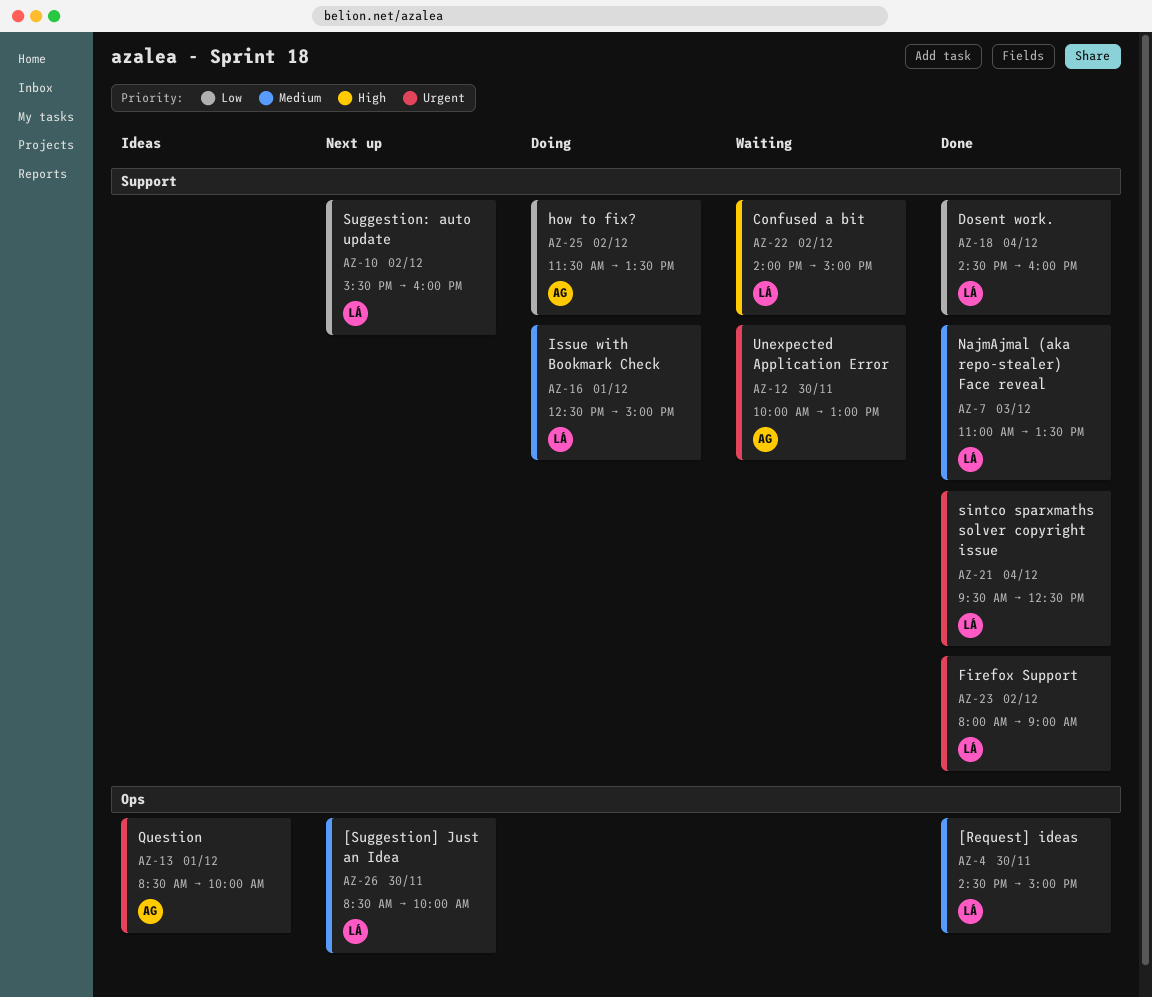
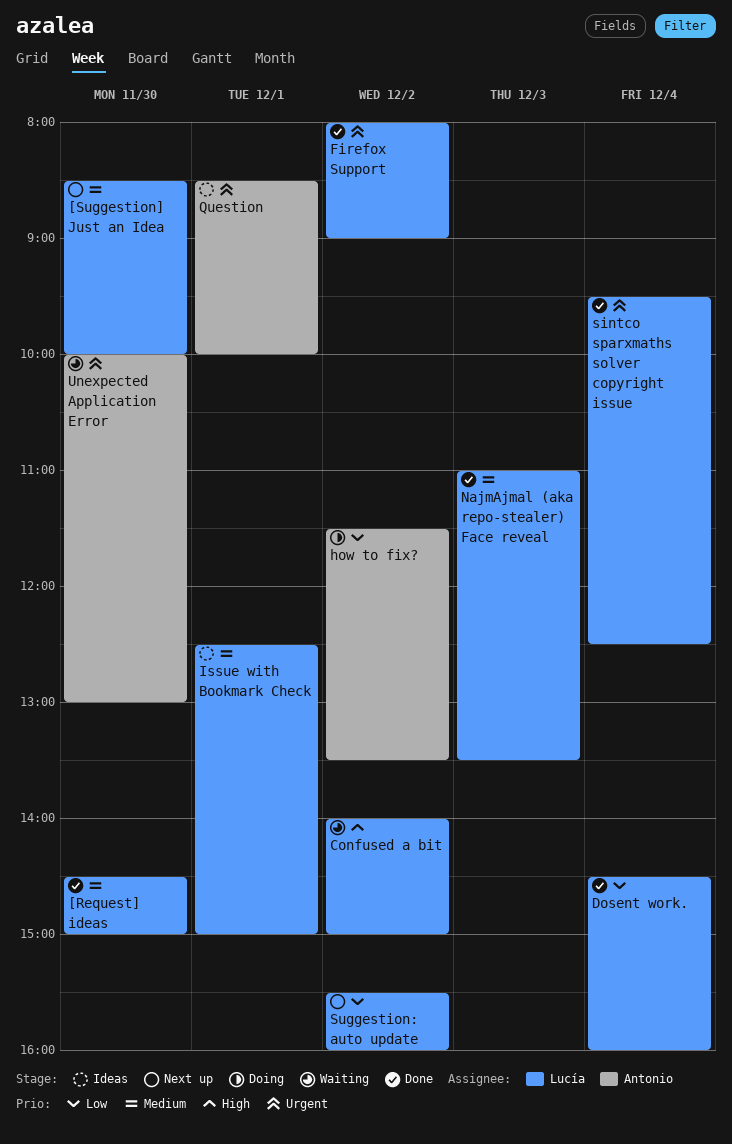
Issue with Bookmark Check, status: Doing -> Ideas

